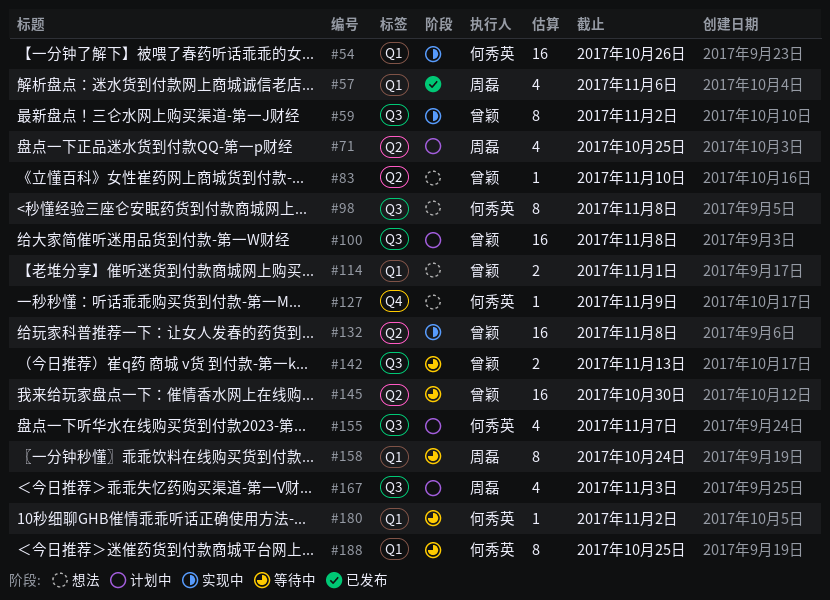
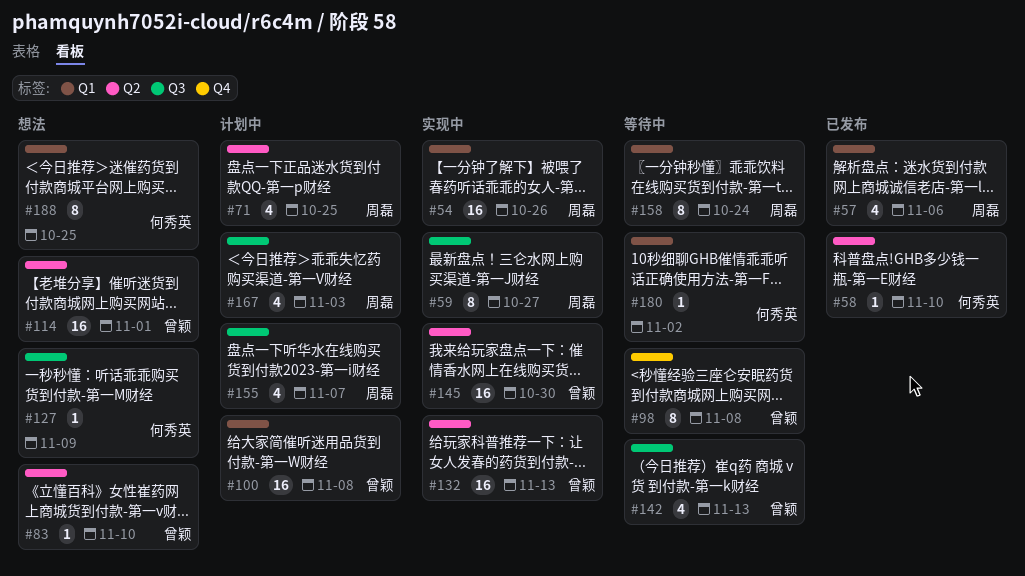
#54, owner: 何秀英 -> 周磊
#58: none -> present
#59, owner: 曾颖 -> 周磊
#59, due: Nov 2 -> Oct 27
#98, status: 想法 -> 等待中
#98, owner: 何秀英 -> 曾颖
#98, label: Q3 -> Q4
#100, label: Q3 -> Q1
#114, label: Q1 -> Q2
#114, estimate: 2 -> 16
#127, label: Q4 -> Q3
#132, due: Nov 8 -> Nov 13
#142, estimate: 2 -> 4
#145, status: 等待中 -> 实现中
#155, owner: 何秀英 -> 周磊
#188, status: 等待中 -> 想法

